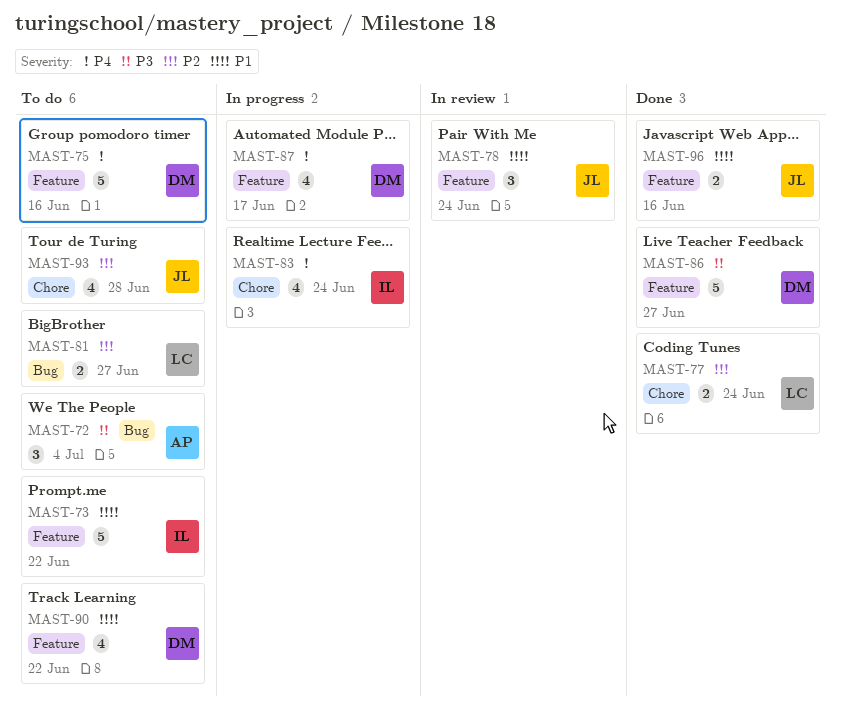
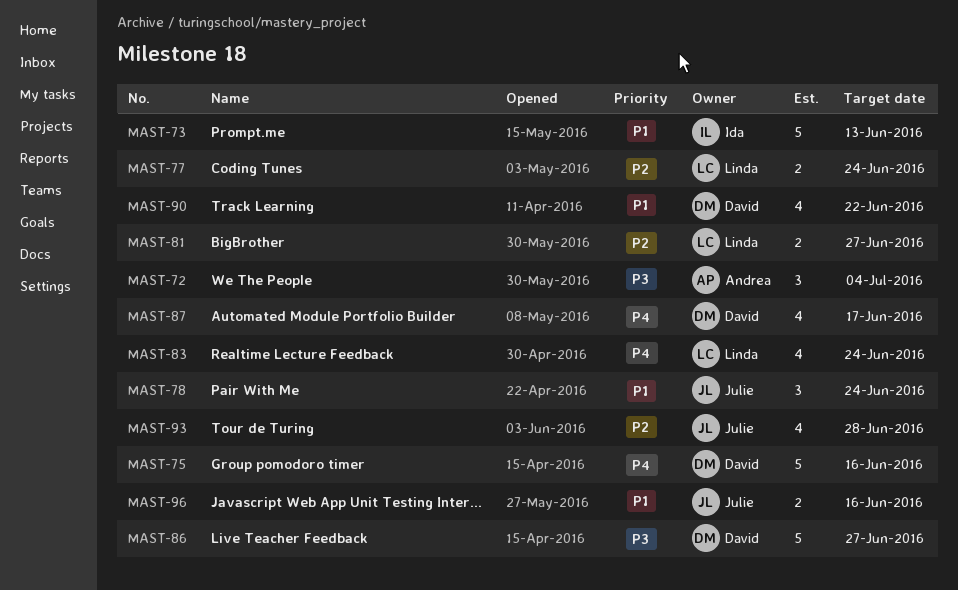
MAST-73, due: Jun 22 -> Jun 13
MAST-83, owner: Ida -> Linda

